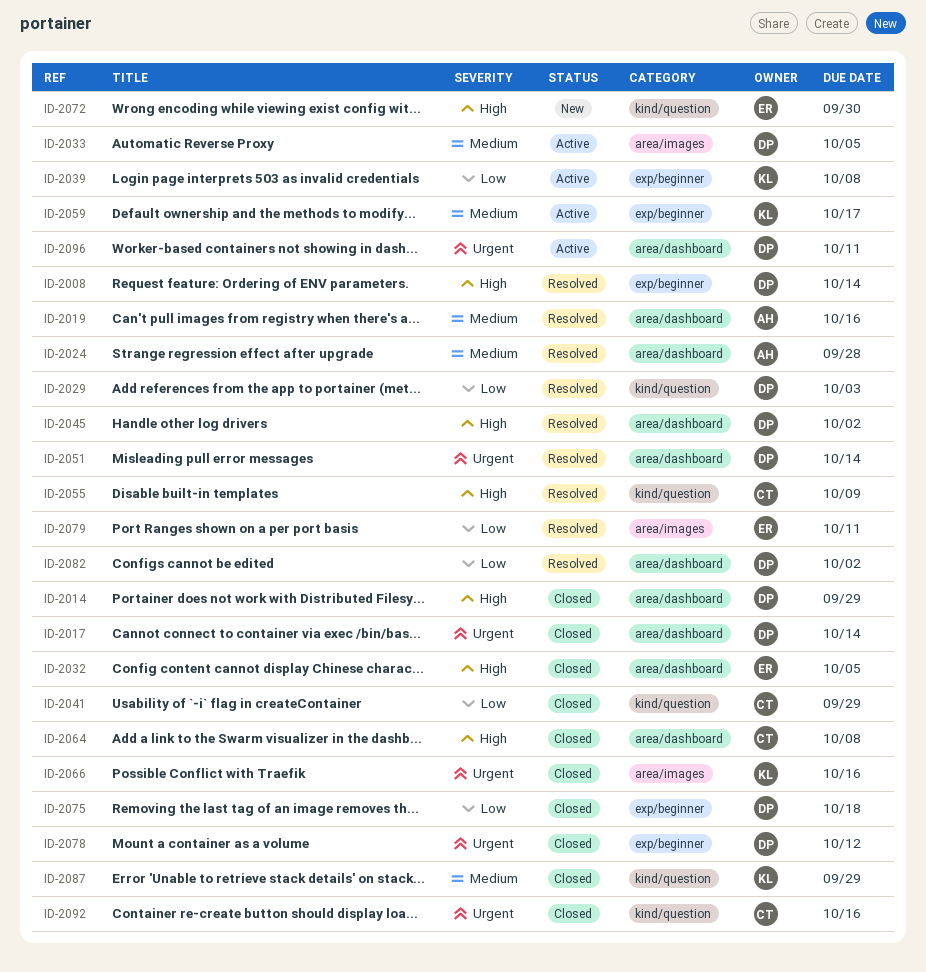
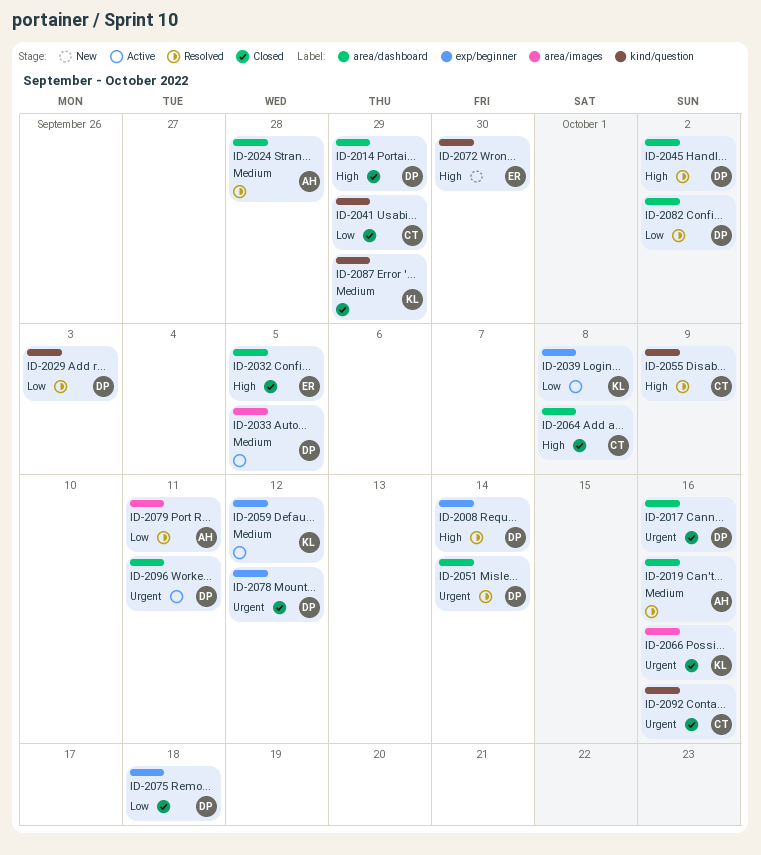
ID-2017, due: Oct 14 -> Oct 16
ID-2059, due: Oct 17 -> Oct 12
ID-2079, owner: ER -> AH

